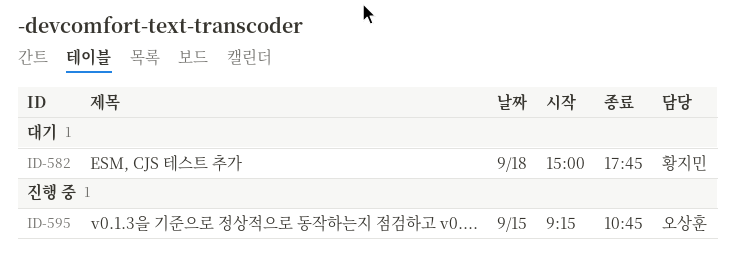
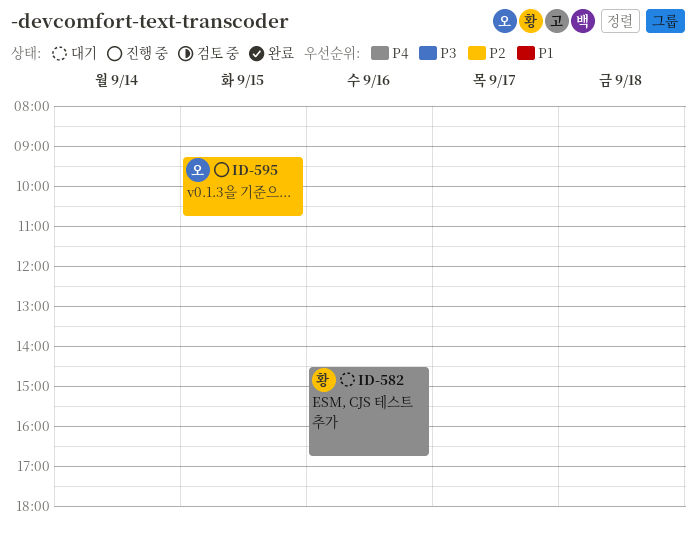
ID-582, day: Sep 18 -> Sep 16
ID-582, begins: 15:00 -> 14:30
ID-582, ends: 17:45 -> 16:45

